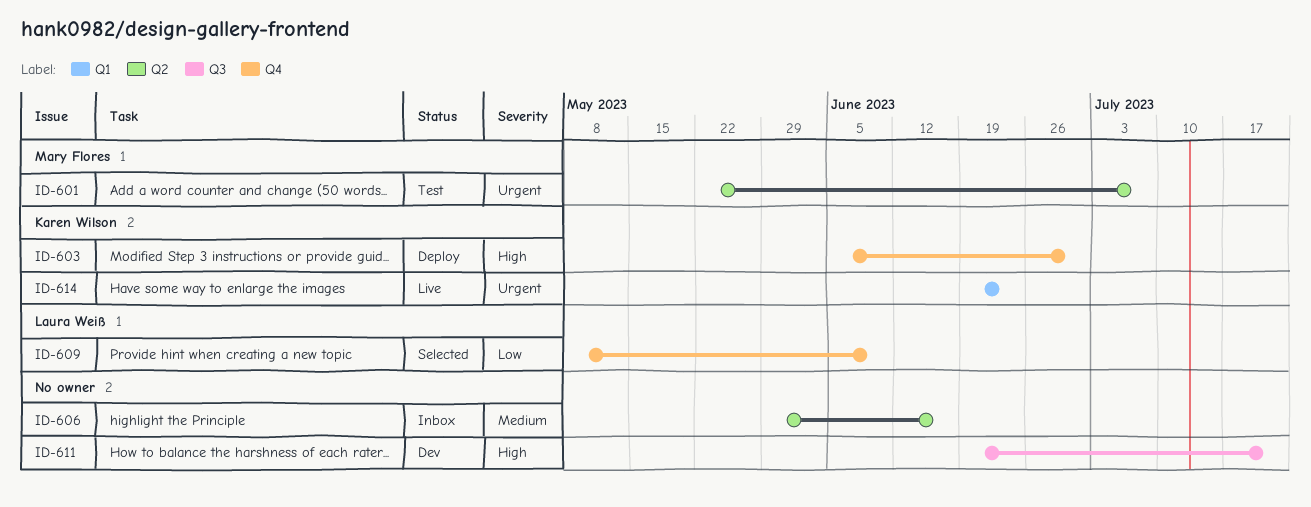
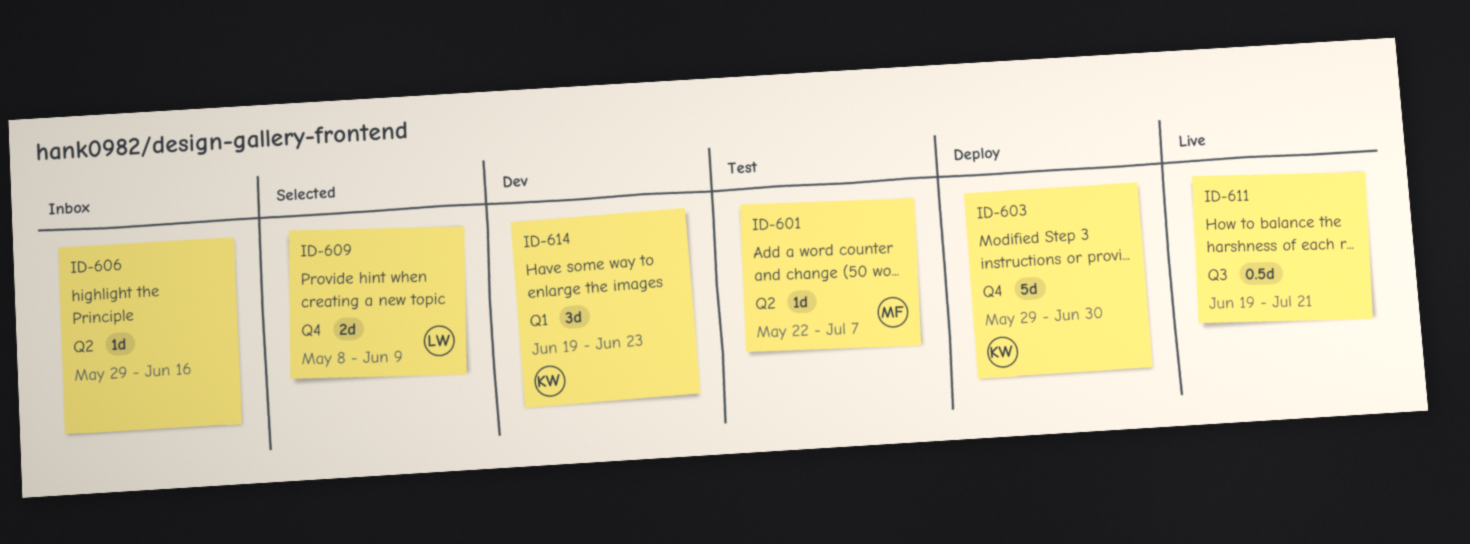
ID-603, start: Jun 5 -> May 29
ID-611, status: Dev -> Live
ID-614, status: Live -> Dev

